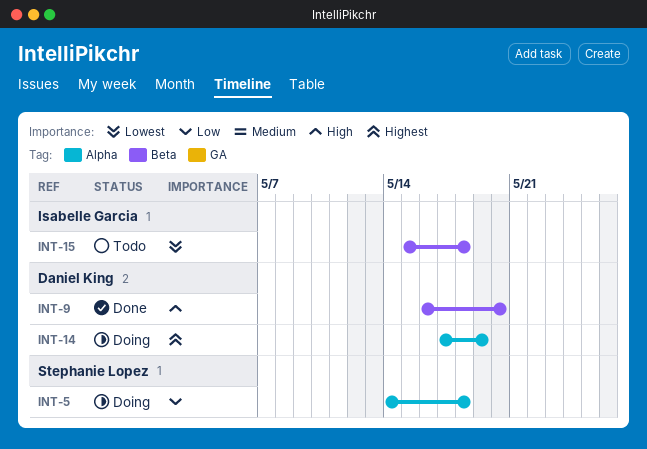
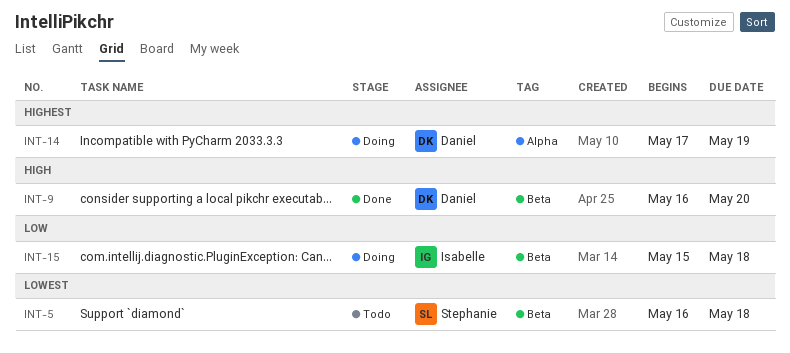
INT-5, status: Doing -> Todo
INT-5, priority: Low -> Lowest
INT-5, label: Alpha -> Beta
INT-5, start: May 14 -> May 16
INT-15, status: Todo -> Doing
INT-15, priority: Lowest -> Low

